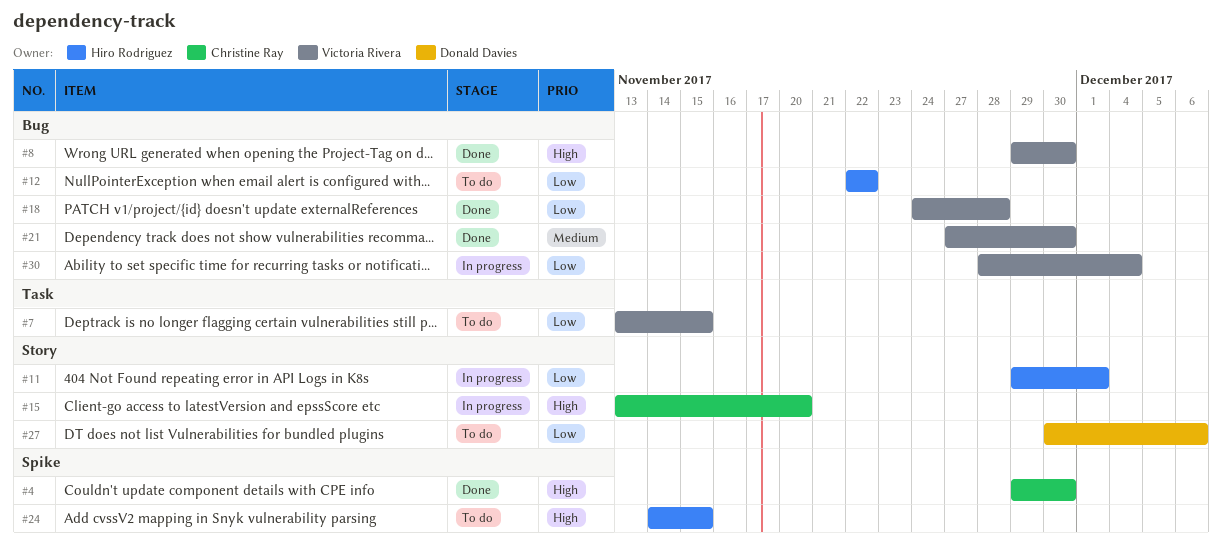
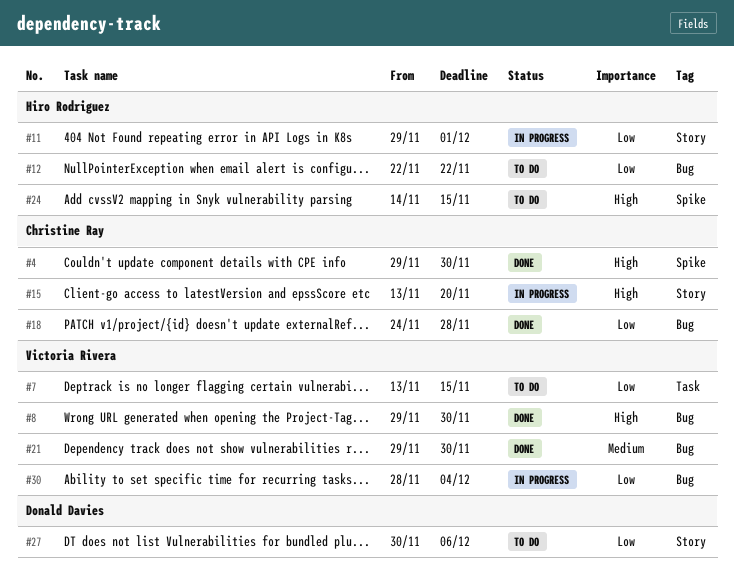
#18, owner: Victoria Rivera -> Christine Ray
#21, start: Nov 27 -> Nov 29

